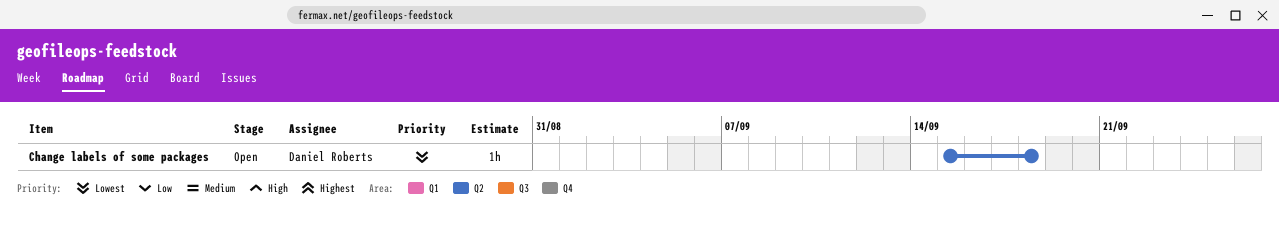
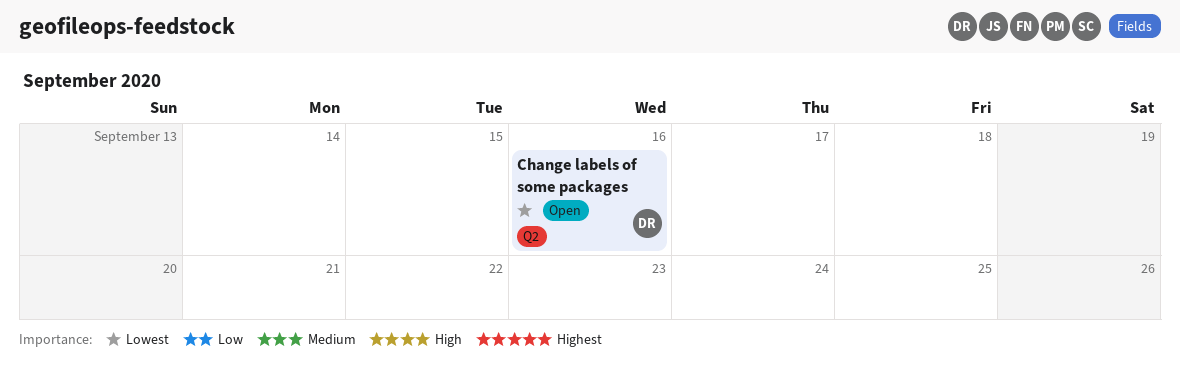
Change labels of some packages, due: Sep 18 -> Sep 16

